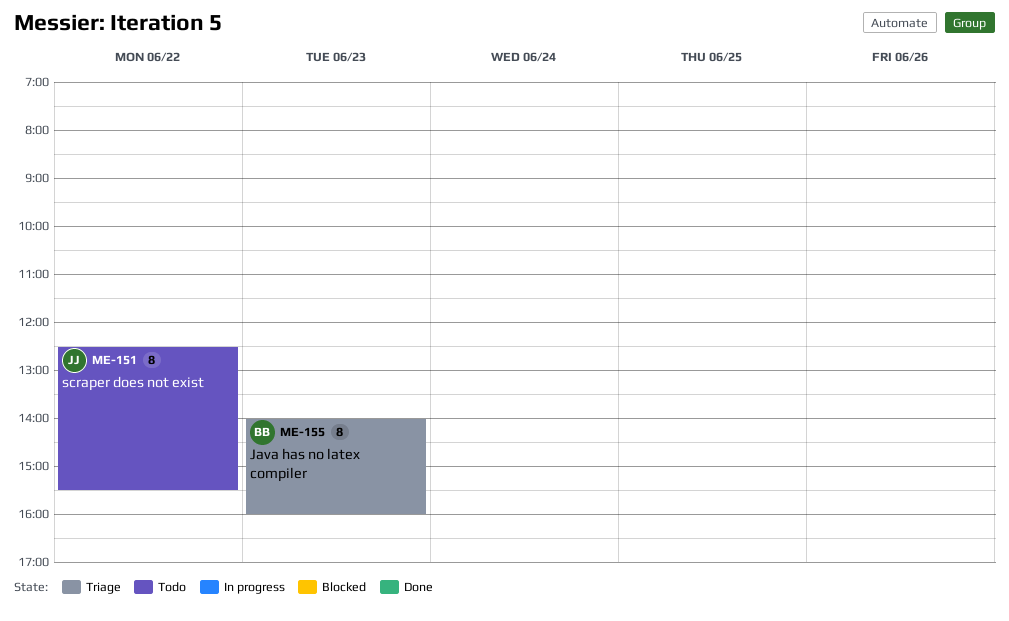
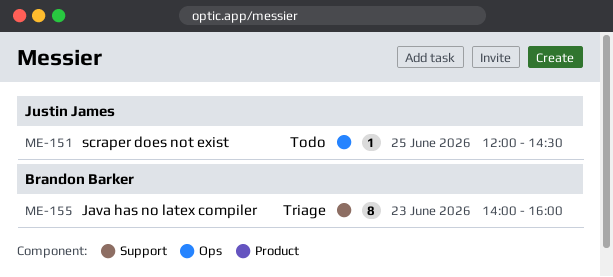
ME-151, estimate: 8 -> 1
ME-151, day: Jun 22 -> Jun 25
ME-151, begins: 12:30 -> 12:00
ME-151, ends: 15:30 -> 14:30

